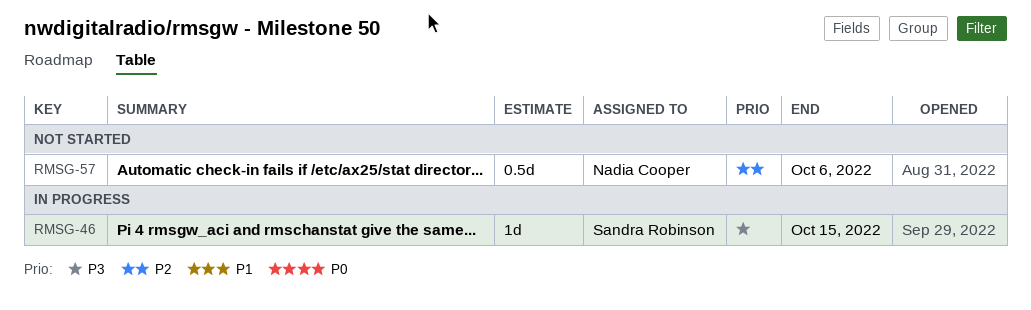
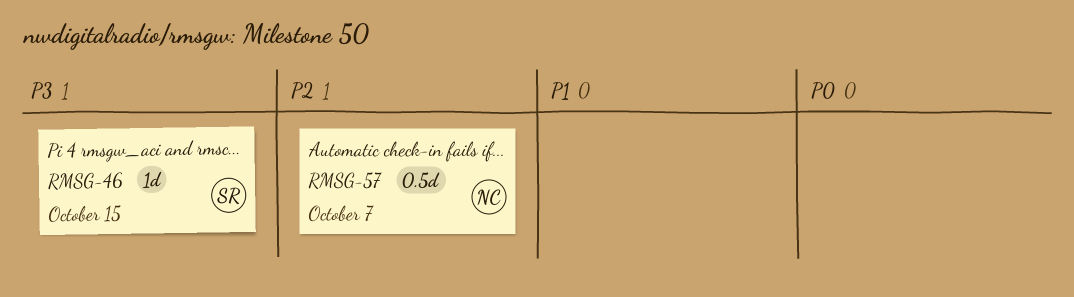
RMSG-57, due: Oct 6 -> Oct 7

